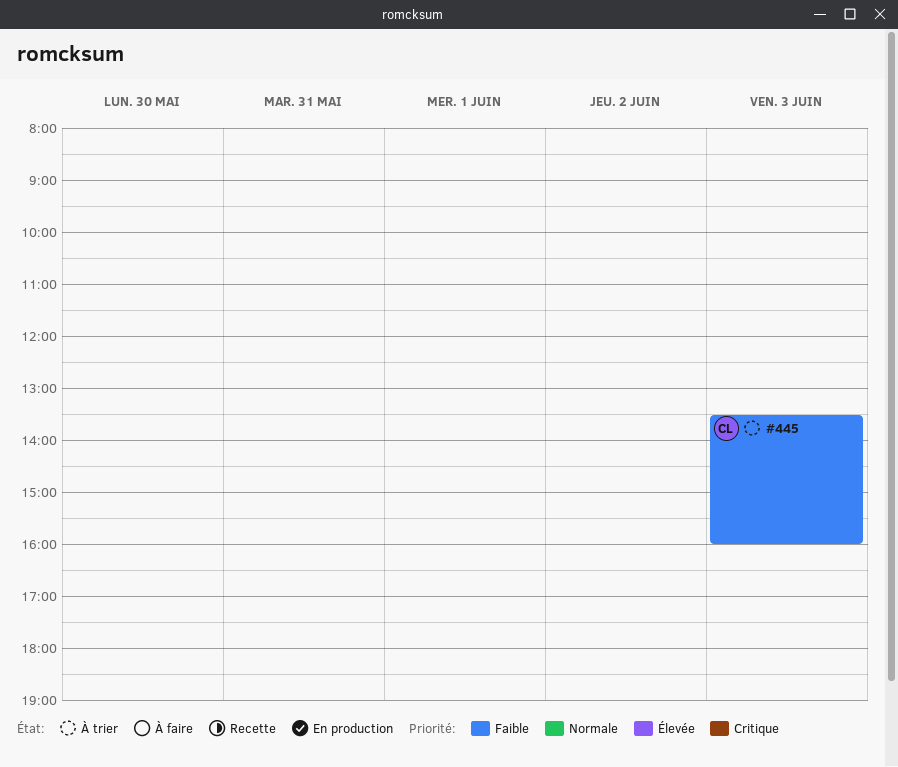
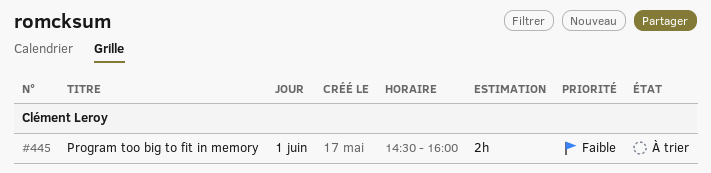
#445, day: Jun 3 -> Jun 1
#445, begins: 13:30 -> 14:30

